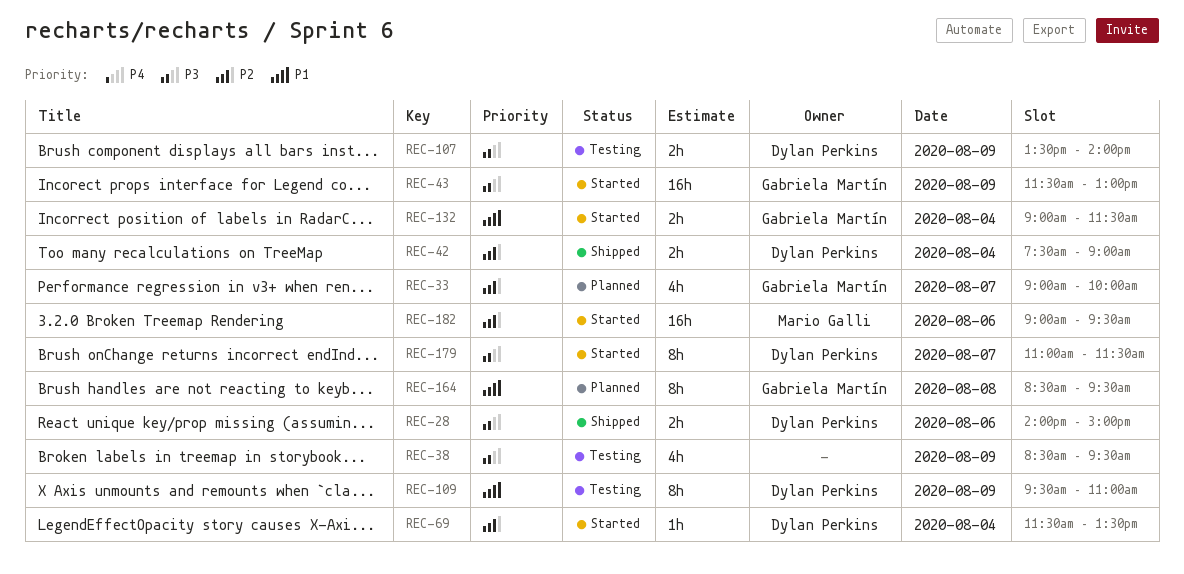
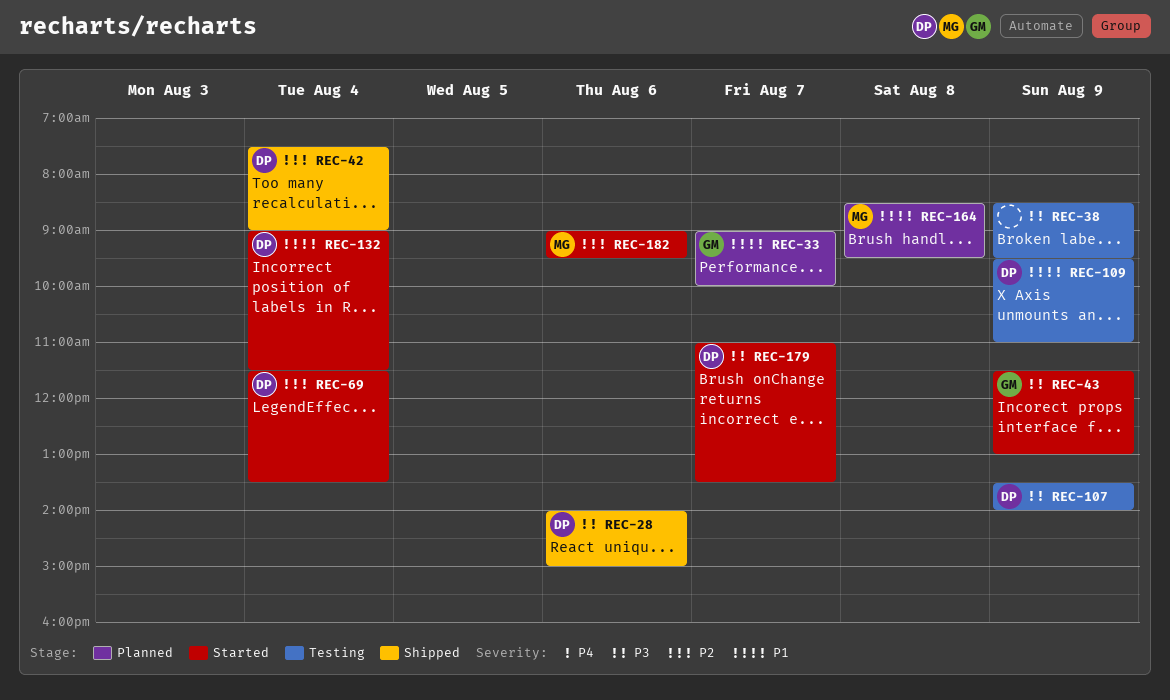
REC-33, priority: P2 -> P1
REC-132, owner: Gabriela Martín -> Dylan Perkins
REC-164, owner: Gabriela Martín -> Mario Galli
REC-179, ends: 11:30 -> 13:30

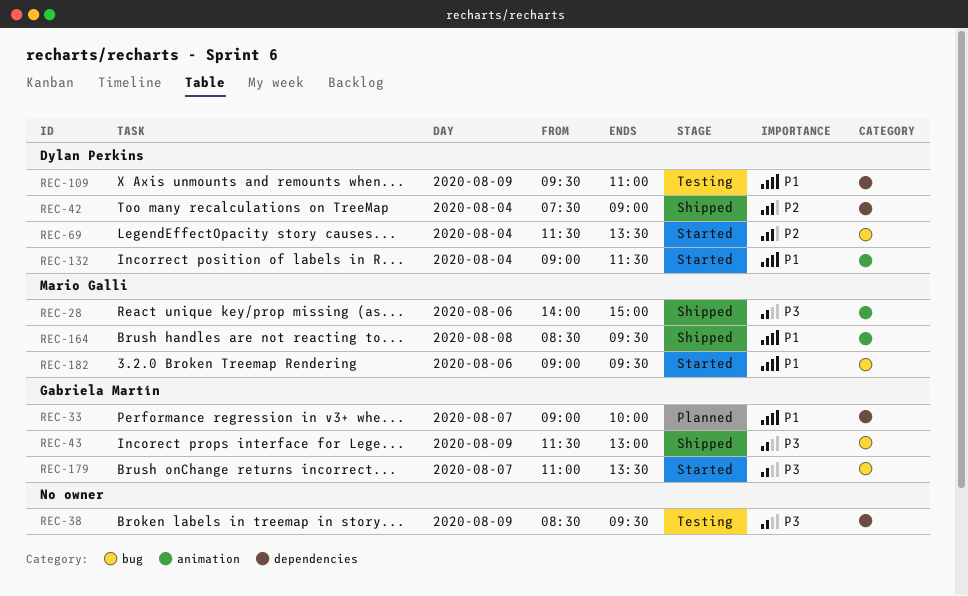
REC-28, owner: Dylan Perkins -> Mario Galli
REC-43, status: Started -> Shipped
REC-107: present -> none
REC-164, status: Planned -> Shipped
REC-179, owner: Dylan Perkins -> Gabriela Martín
REC-182, priority: P2 -> P1

